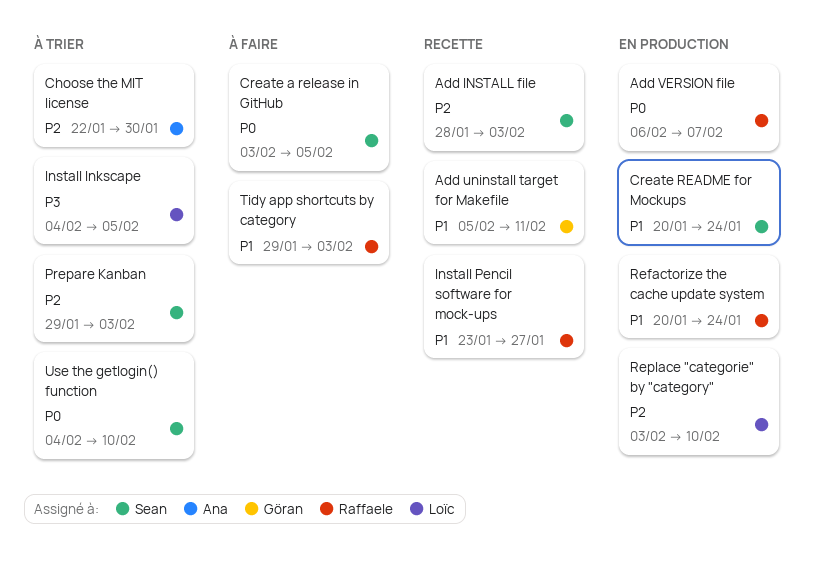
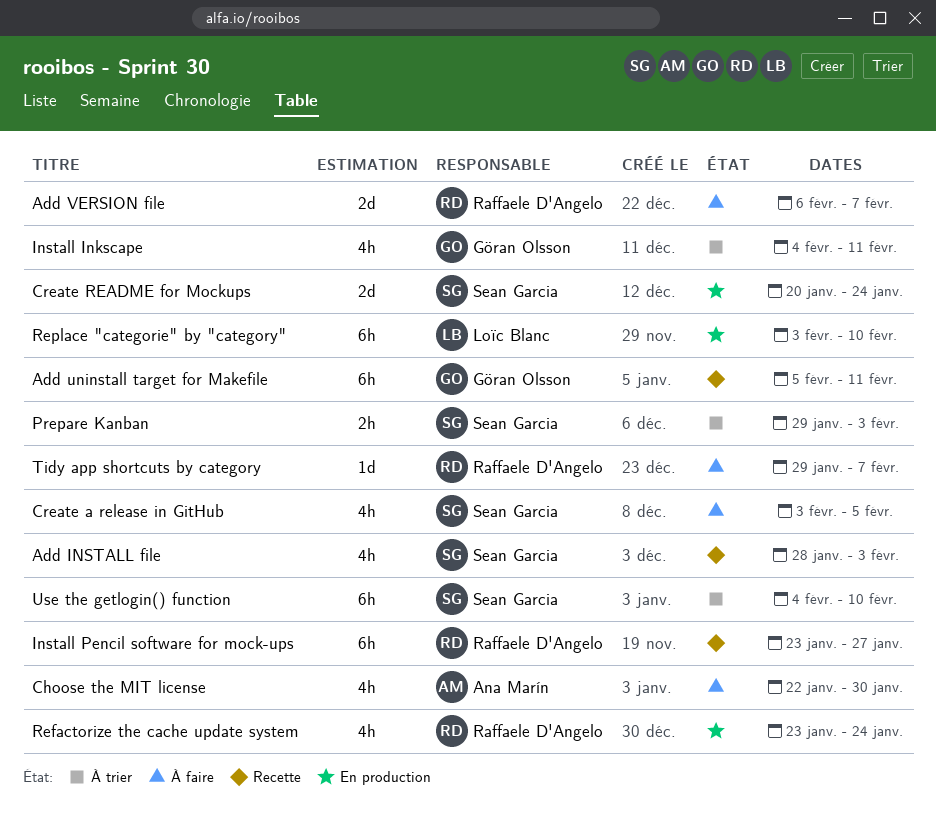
Add VERSION file, status: En production -> À faire
Choose the MIT license, status: À trier -> À faire
Install Inkscape, owner: Loïc Blanc -> Göran Olsson
Install Inkscape, due: Feb 5 -> Feb 11
Refactorize the cache update system, start: Jan 20 -> Jan 23
Tidy app shortcuts by category, due: Feb 3 -> Feb 7

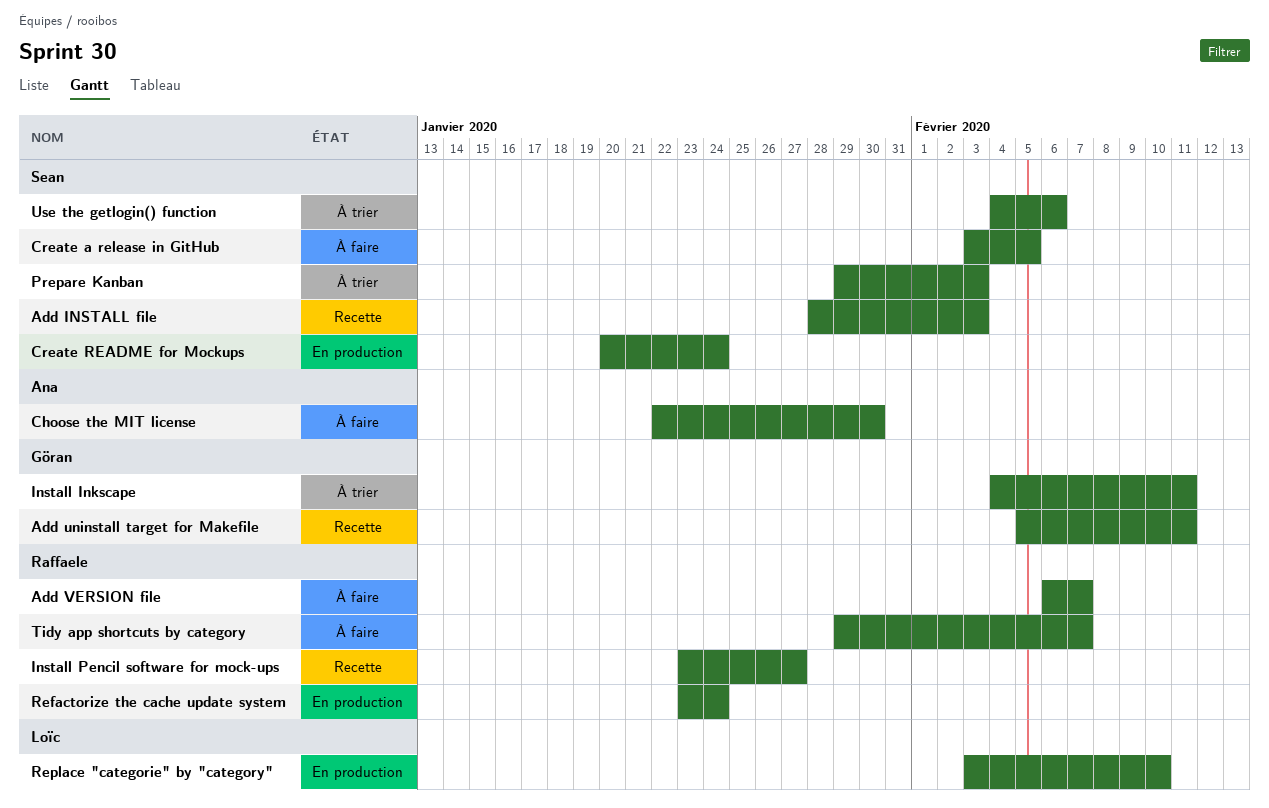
Use the getlogin() function, due: Feb 10 -> Feb 6

